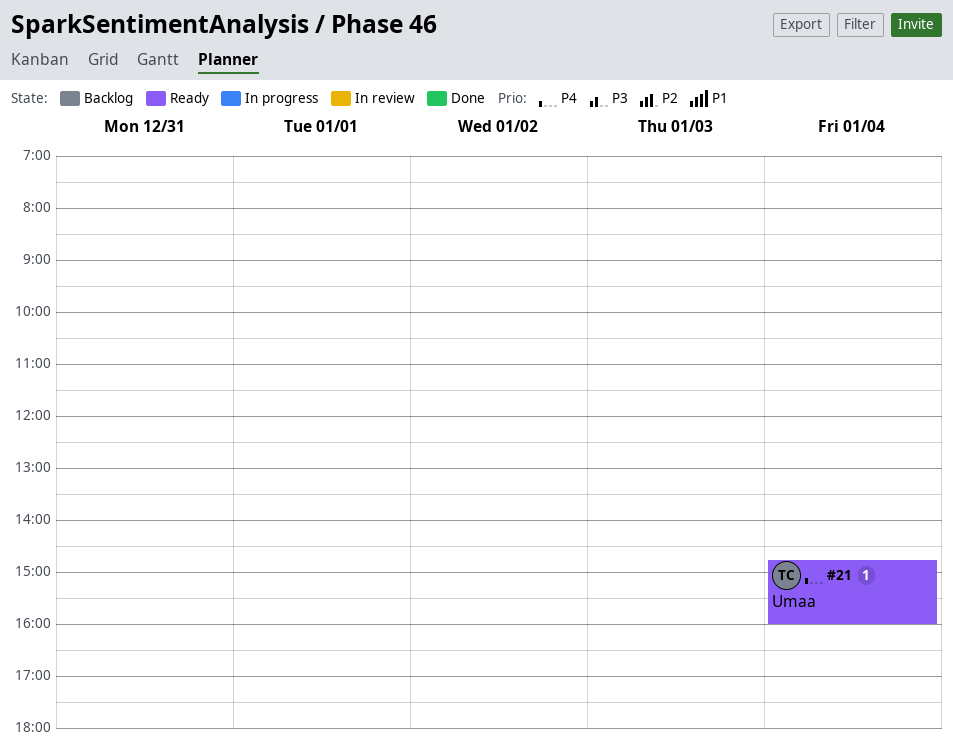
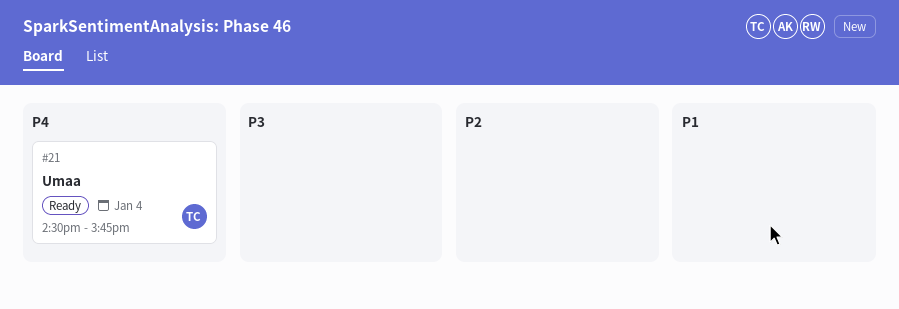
#21, begins: 14:45 -> 14:30
#21, ends: 16:00 -> 15:45

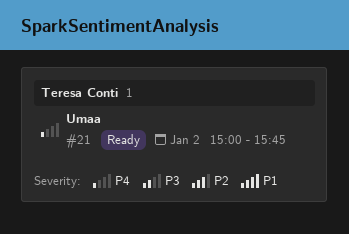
#21, day: Jan 4 -> Jan 2
#21, begins: 14:30 -> 15:00

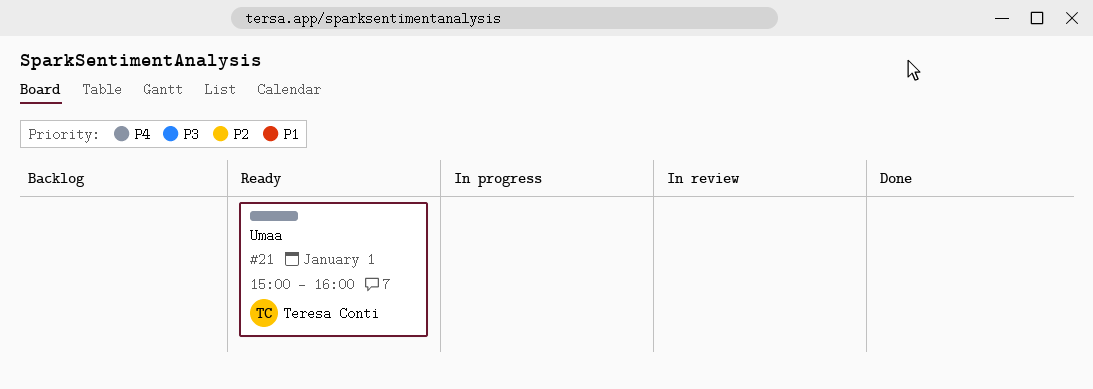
#21, day: Jan 2 -> Jan 1
#21, ends: 15:45 -> 16:00

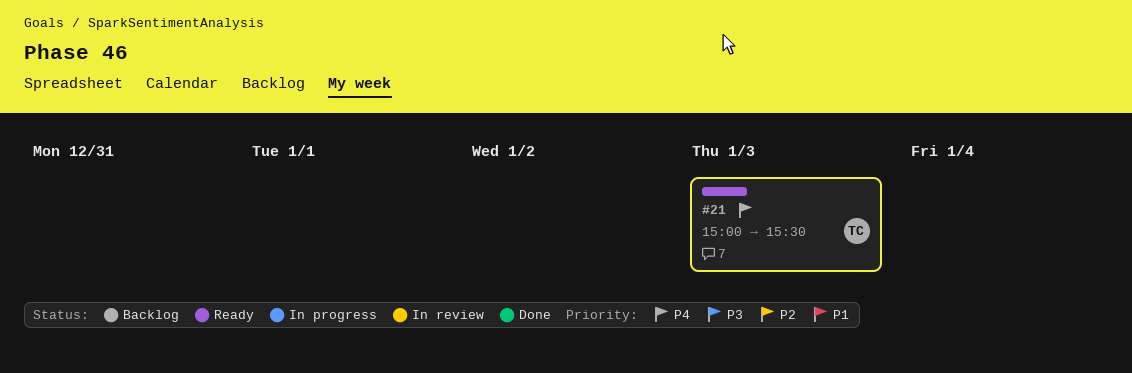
#21, day: Jan 1 -> Jan 3
#21, ends: 16:00 -> 15:30

